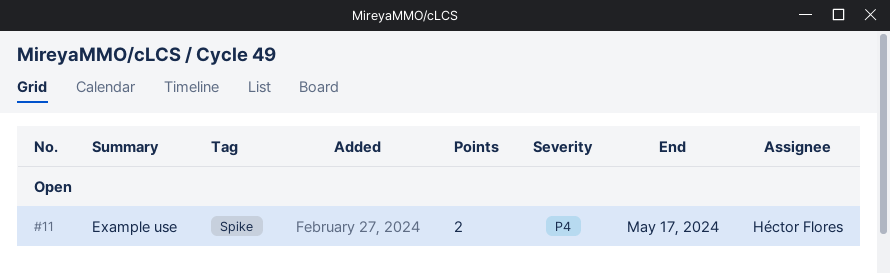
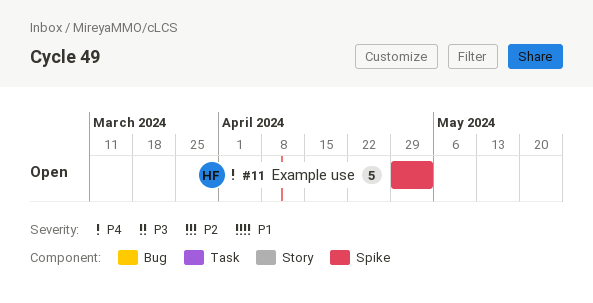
#11, estimate: 2 -> 5
#11, due: May 17 -> May 3

